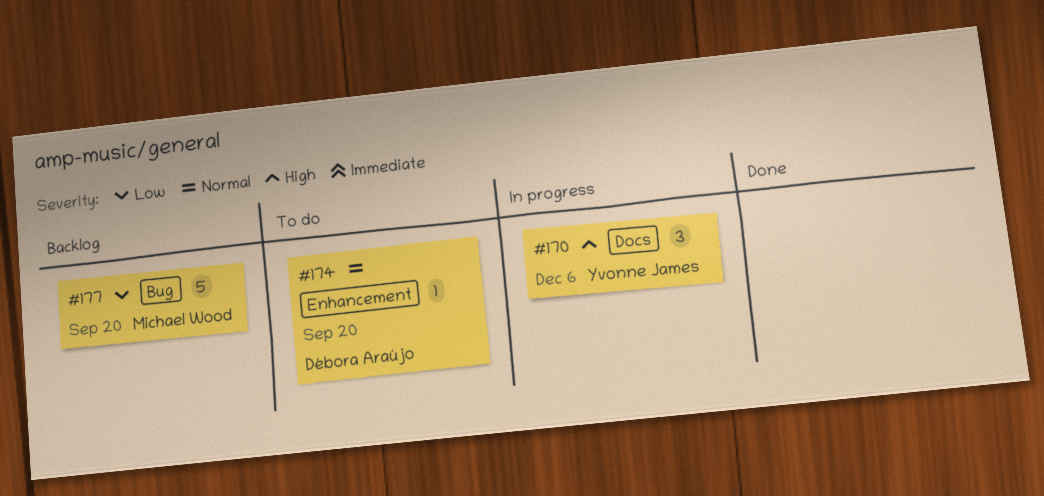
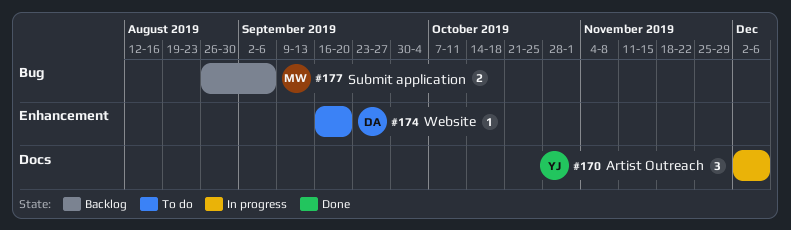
#177, estimate: 5 -> 2
#177, due: Sep 20 -> Sep 6

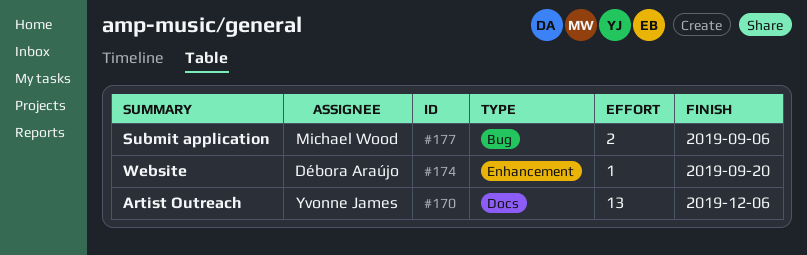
#170, estimate: 3 -> 13

